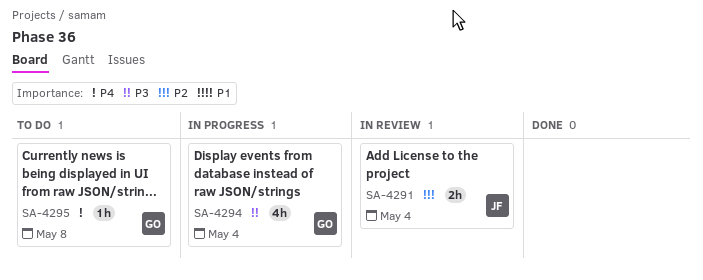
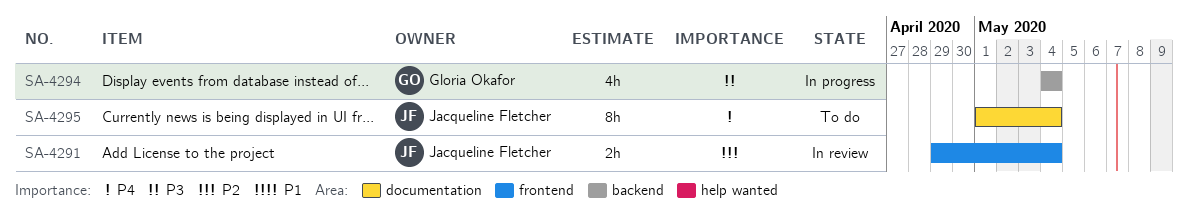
SA-4295, owner: Gloria Okafor -> Jacqueline Fletcher
SA-4295, estimate: 1h -> 8h
SA-4295, due: May 8 -> May 4

